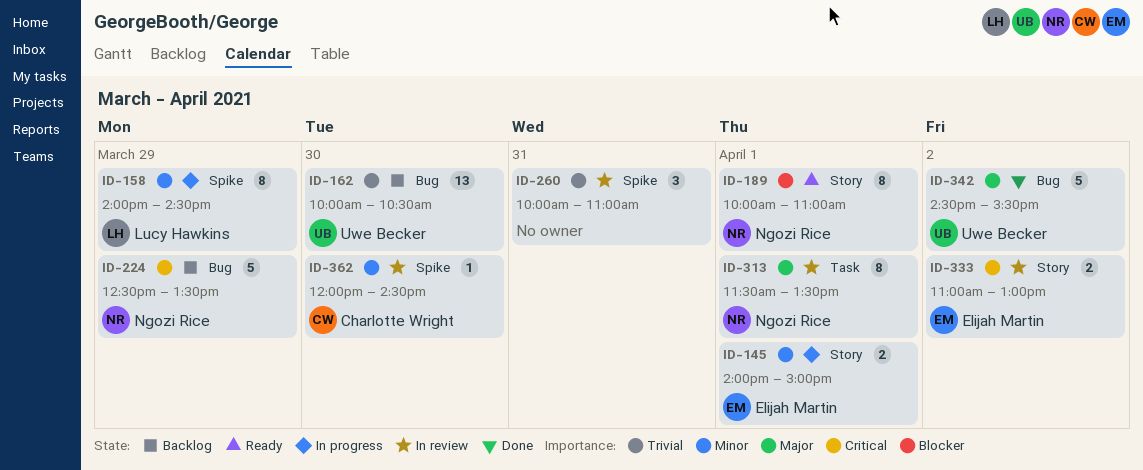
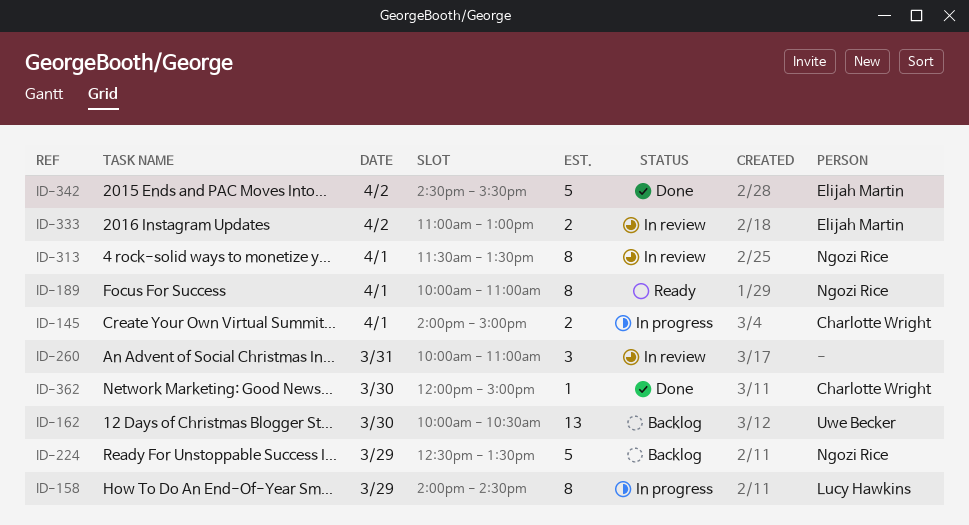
ID-145, owner: Elijah Martin -> Charlotte Wright
ID-342, owner: Uwe Becker -> Elijah Martin
ID-362, status: In review -> Done
ID-362, ends: 14:30 -> 15:00

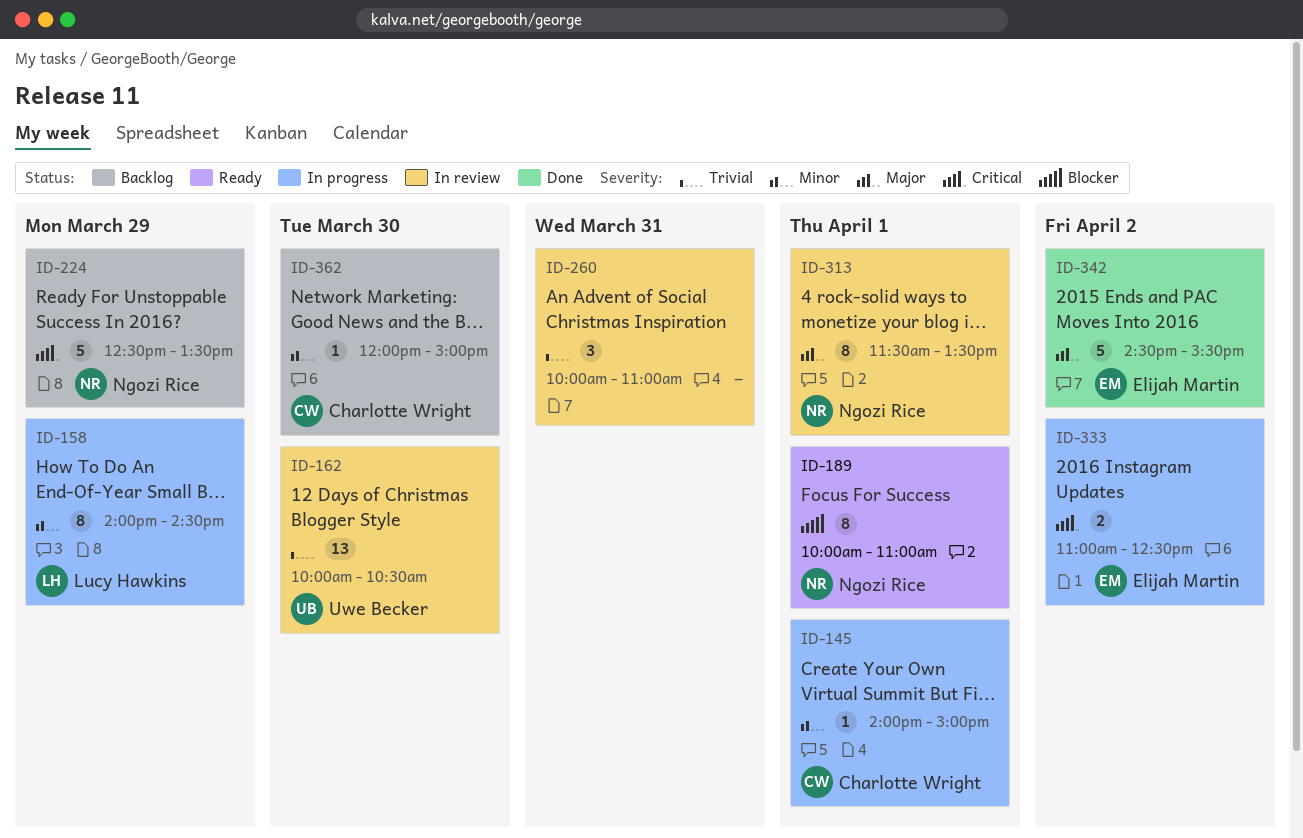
ID-145, estimate: 2 -> 1
ID-162, status: Backlog -> In review
ID-333, status: In review -> In progress
ID-333, ends: 13:00 -> 12:30
ID-362, status: Done -> Backlog

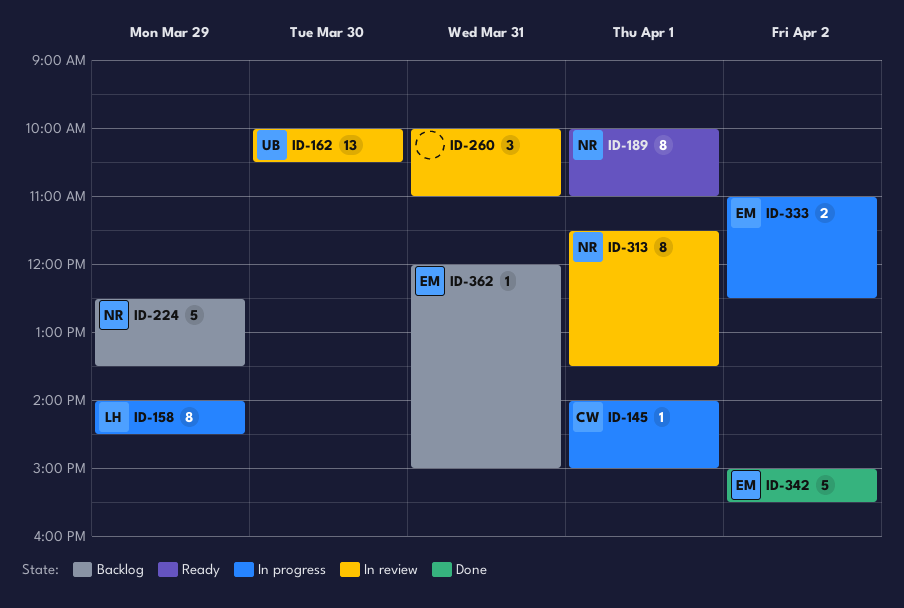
ID-342, begins: 14:30 -> 15:00
ID-362, owner: Charlotte Wright -> Elijah Martin
ID-362, day: Mar 30 -> Mar 31

